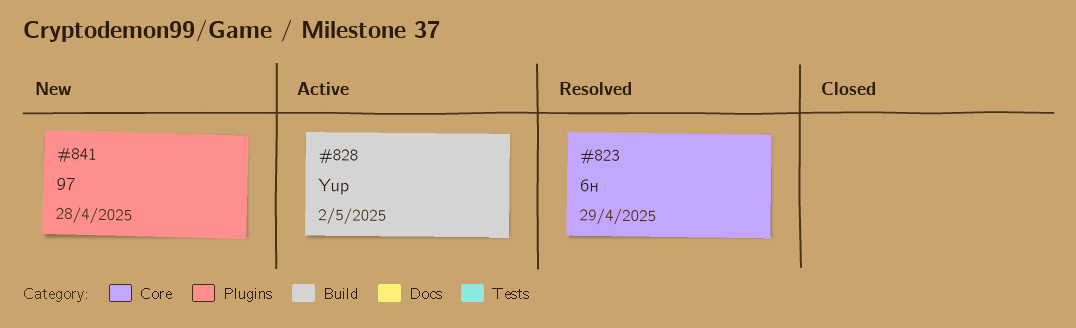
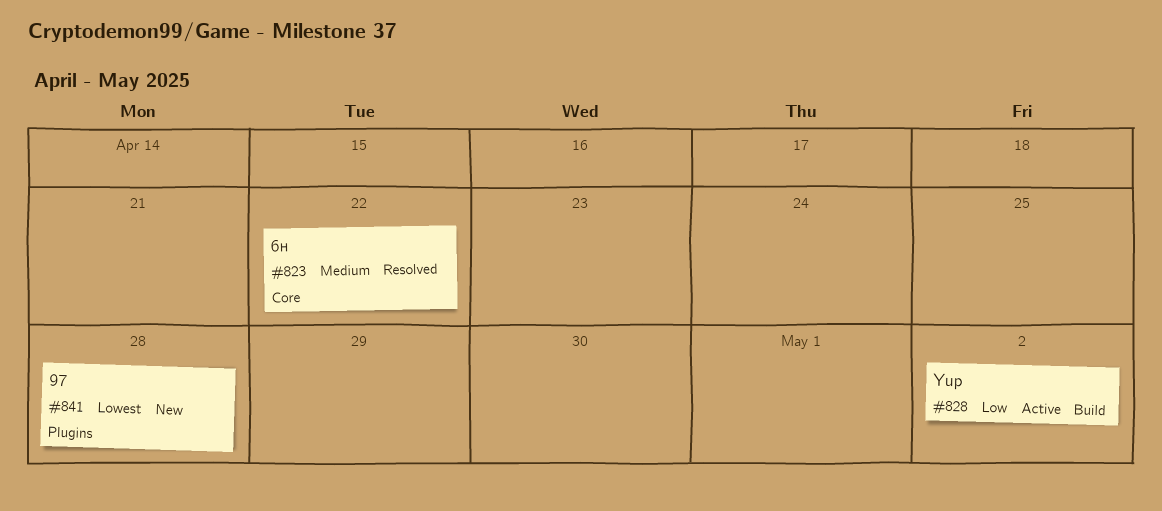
#823, due: Apr 29 -> Apr 22

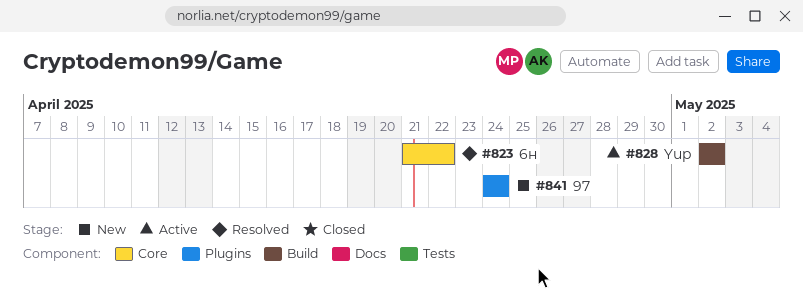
#841, due: Apr 28 -> Apr 24

